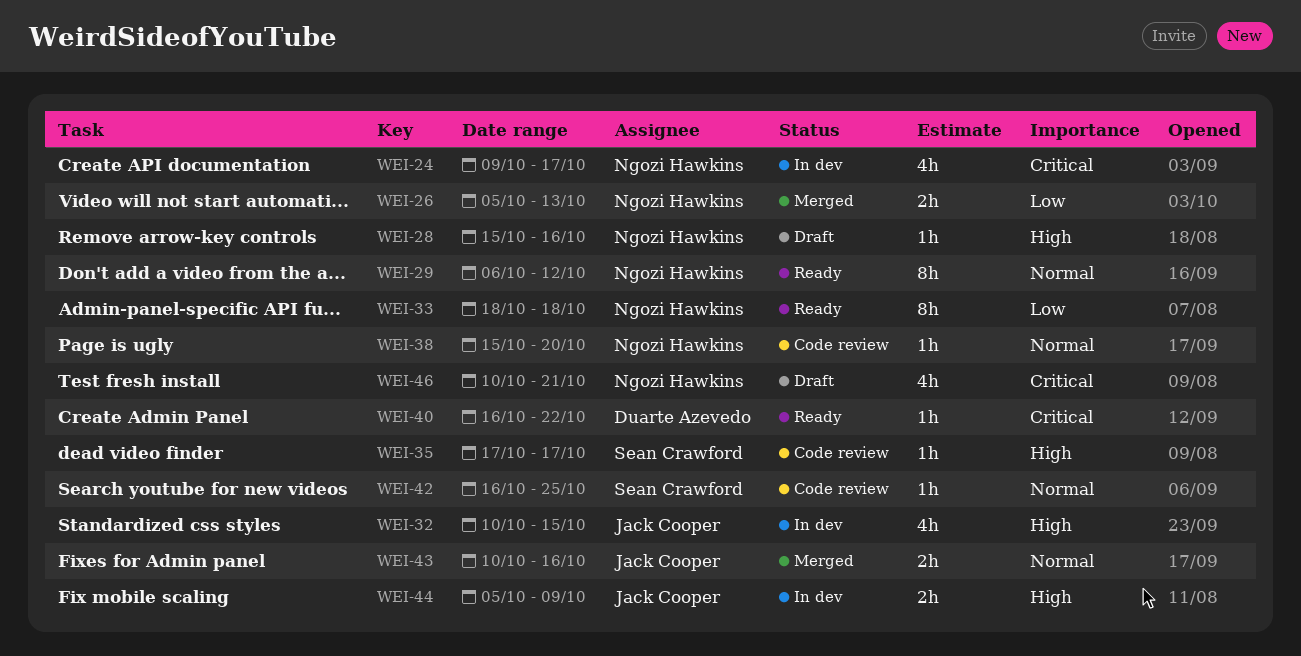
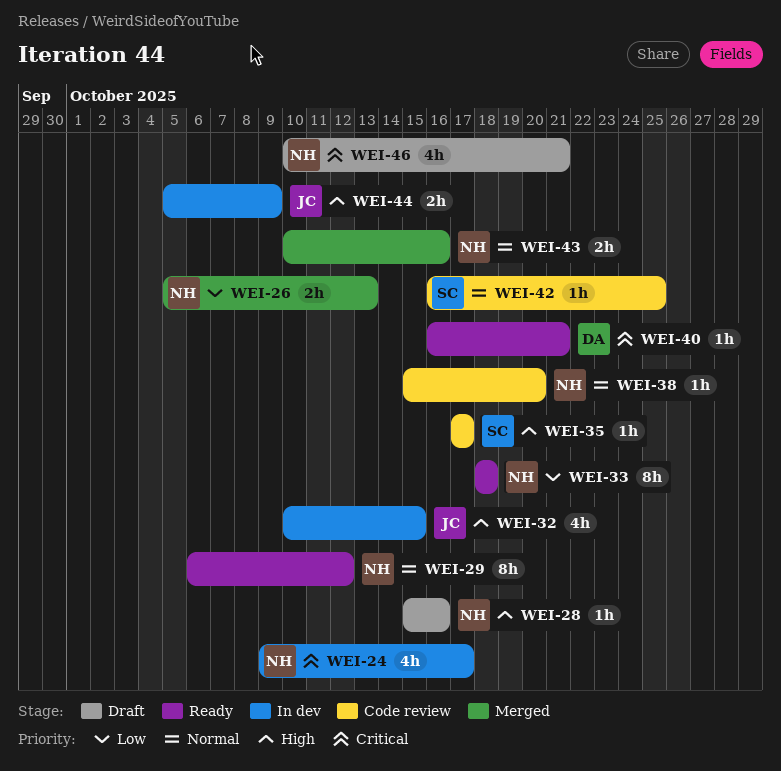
WEI-40, due: Oct 22 -> Oct 21
WEI-43, owner: Jack Cooper -> Ngozi Hawkins

